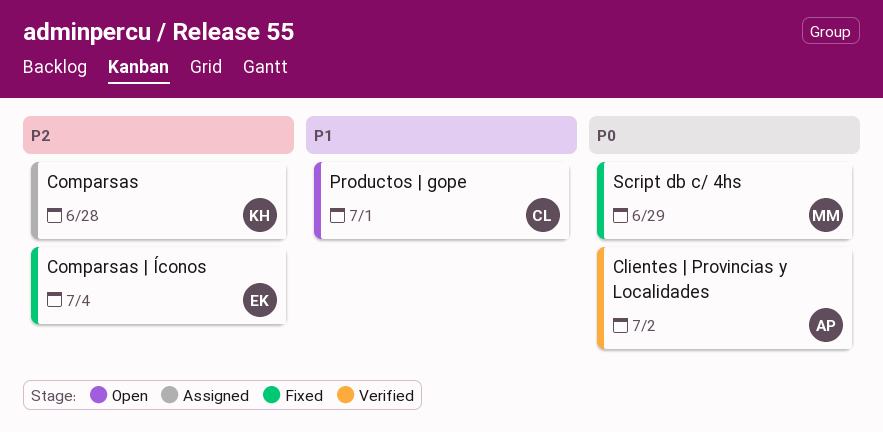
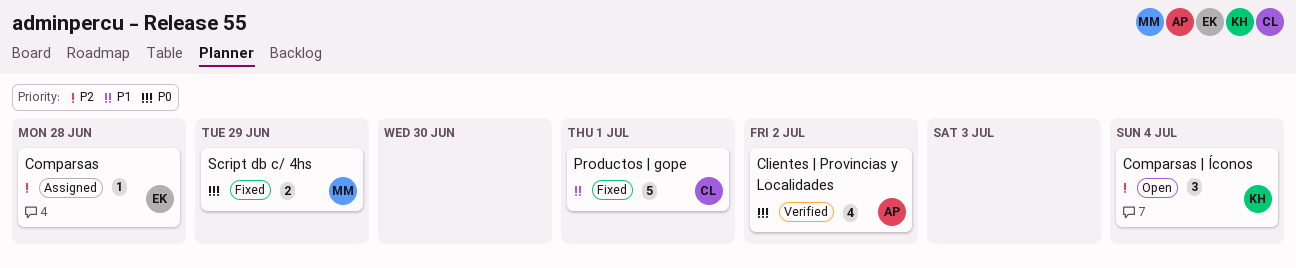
Comparsas, owner: KH -> EK
Comparsas | Íconos, status: Fixed -> Open
Comparsas | Íconos, owner: EK -> KH
Productos | gope, status: Open -> Fixed

